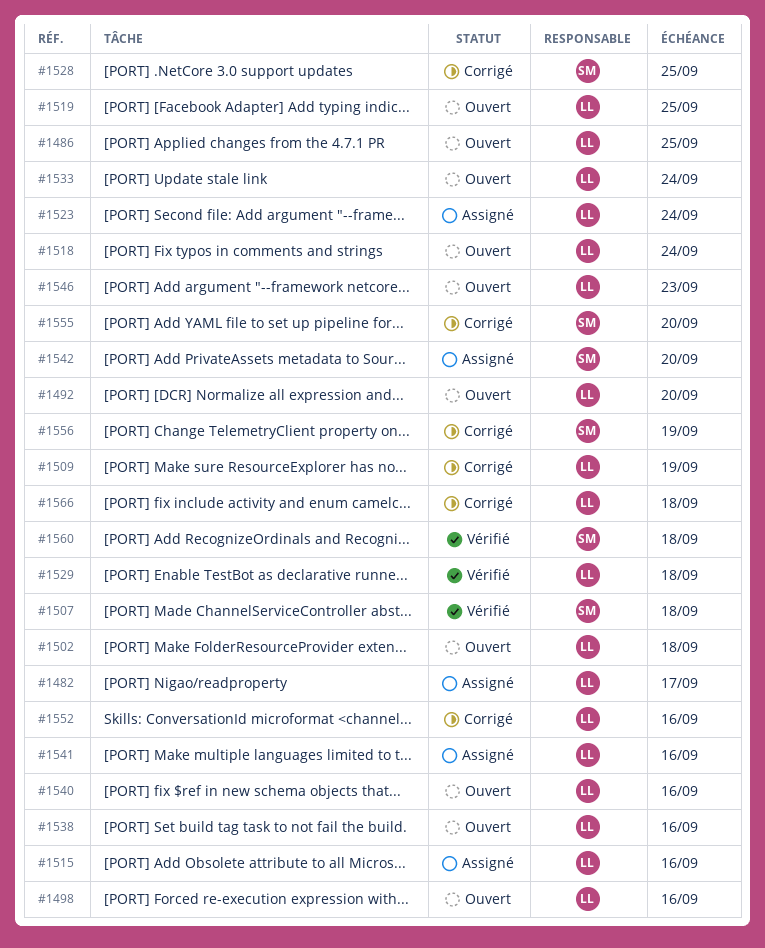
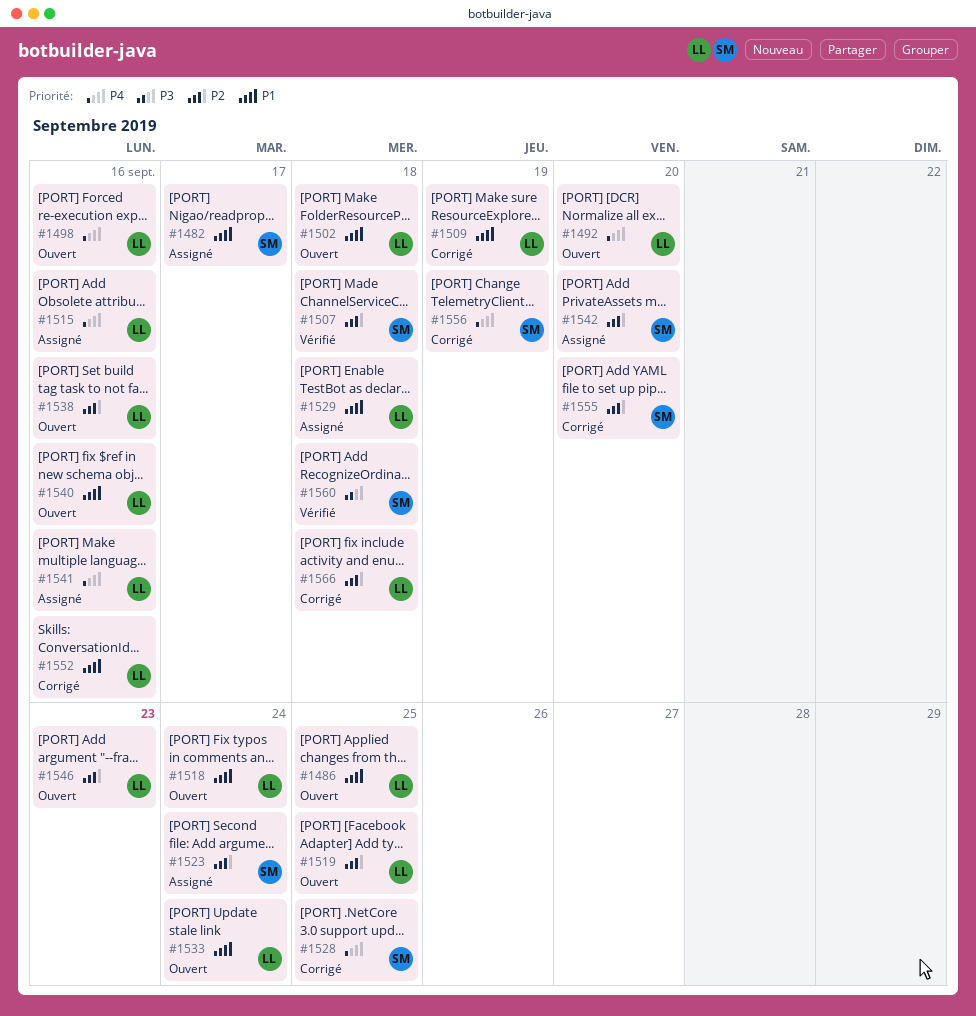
#1482, owner: LL -> SM
#1523, owner: LL -> SM
#1529, status: Vérifié -> Assigné

